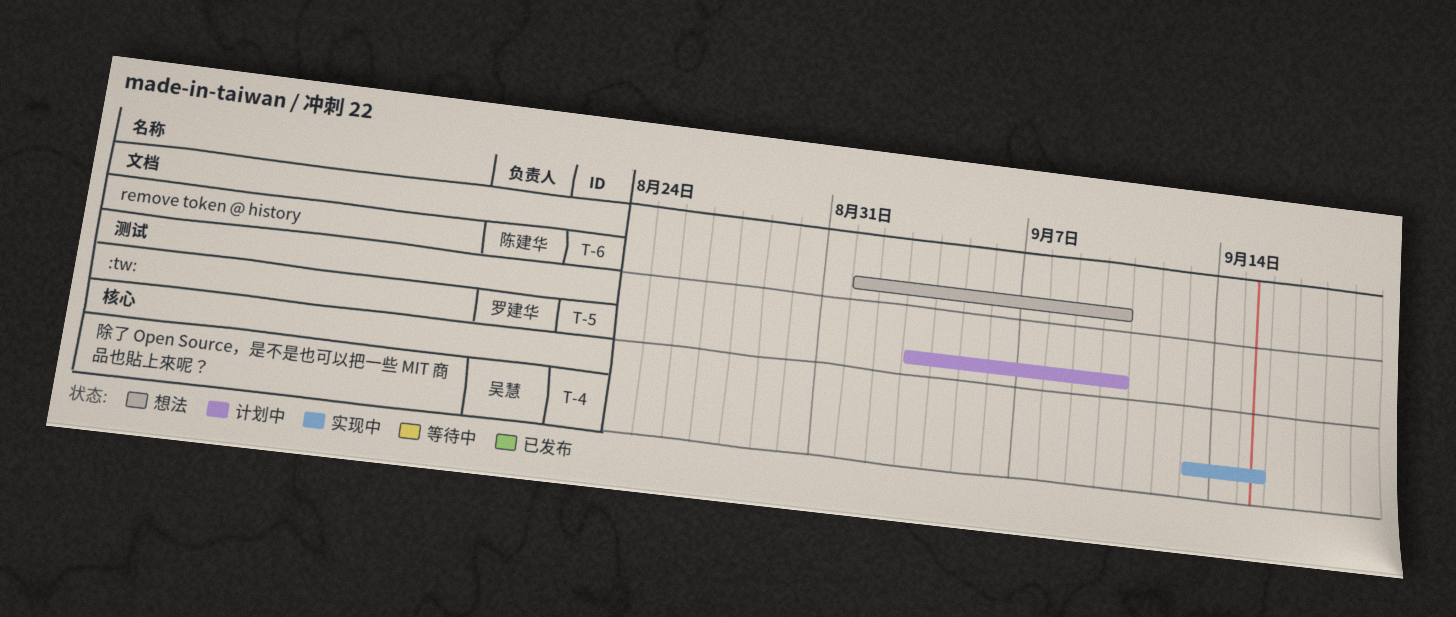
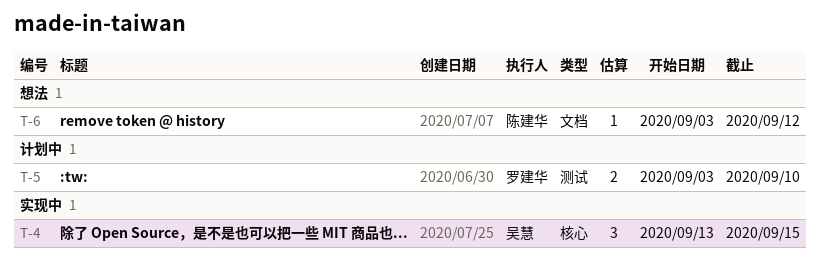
T-6, start: Sep 1 -> Sep 3
T-6, due: Sep 10 -> Sep 12

